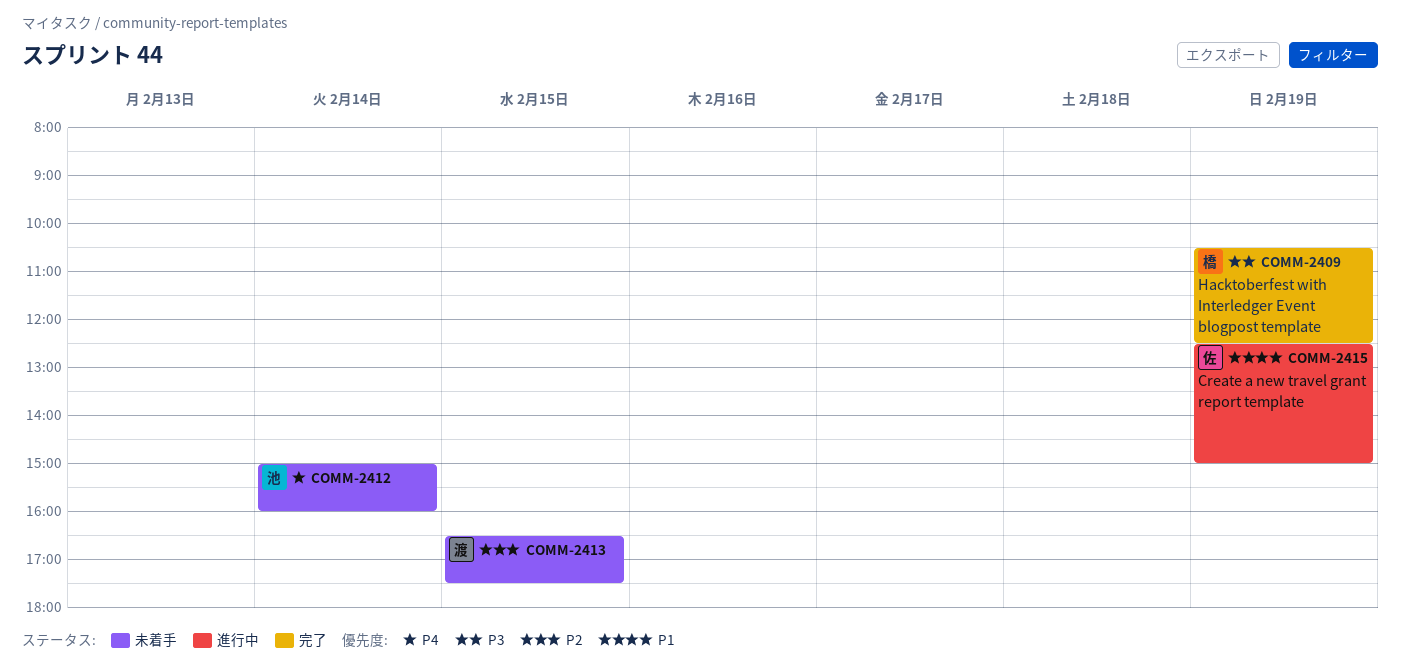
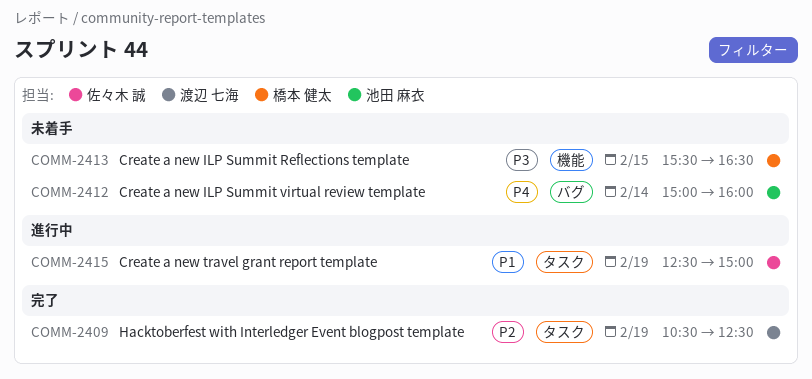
COMM-2409, owner: 橋本 健太 -> 渡辺 七海
COMM-2409, priority: P3 -> P2
COMM-2413, owner: 渡辺 七海 -> 橋本 健太
COMM-2413, priority: P2 -> P3
COMM-2413, begins: 16:30 -> 15:30
COMM-2413, ends: 17:30 -> 16:30

